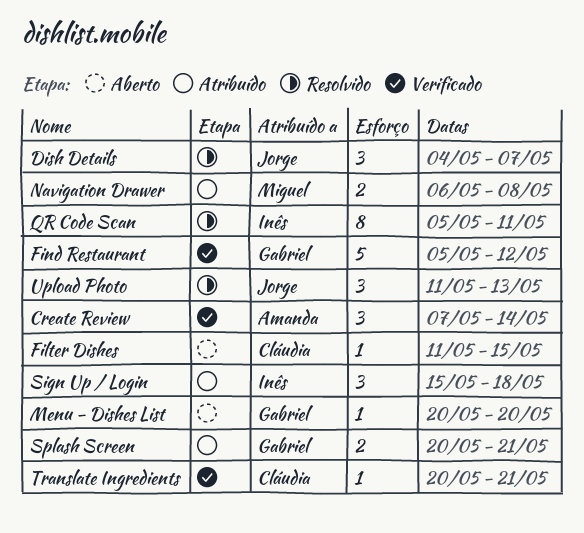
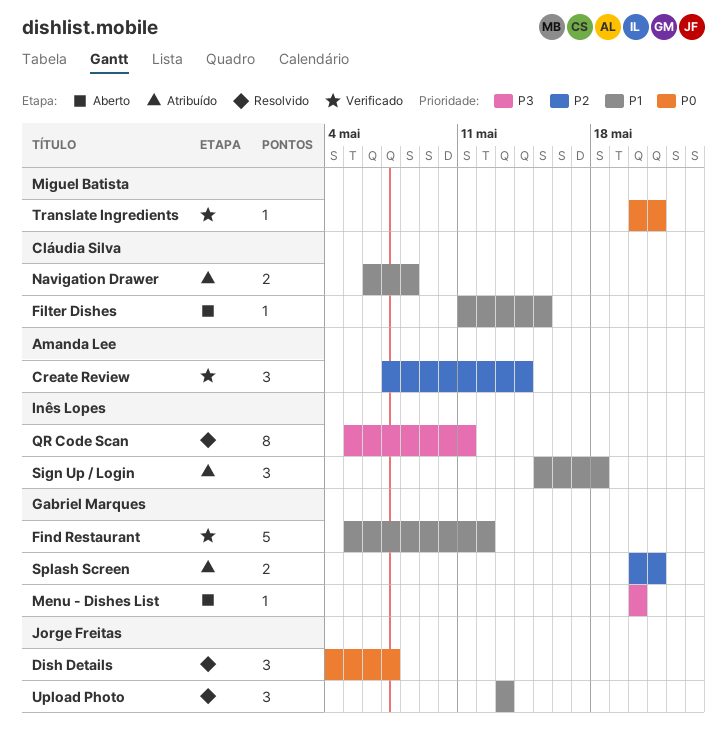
Navigation Drawer, owner: Miguel Batista -> Cláudia Silva
Translate Ingredients, owner: Cláudia Silva -> Miguel Batista
Upload Photo, start: May 11 -> May 13

